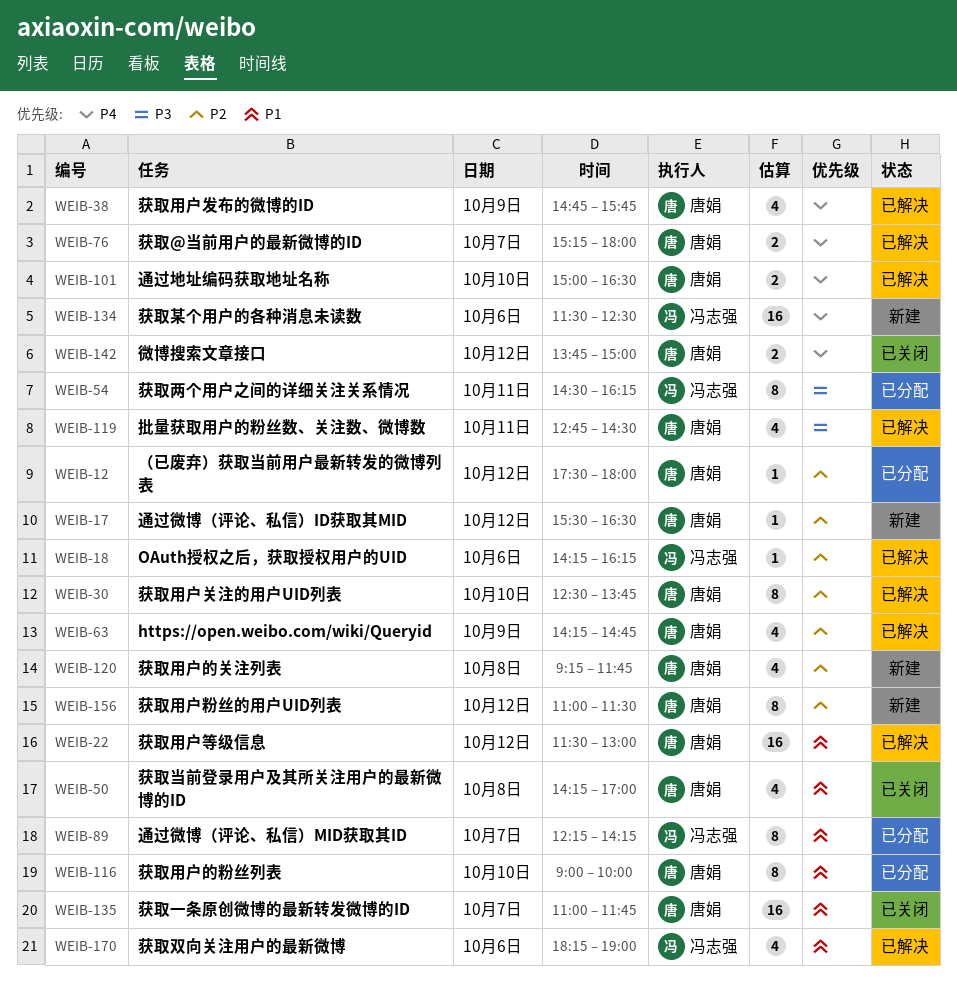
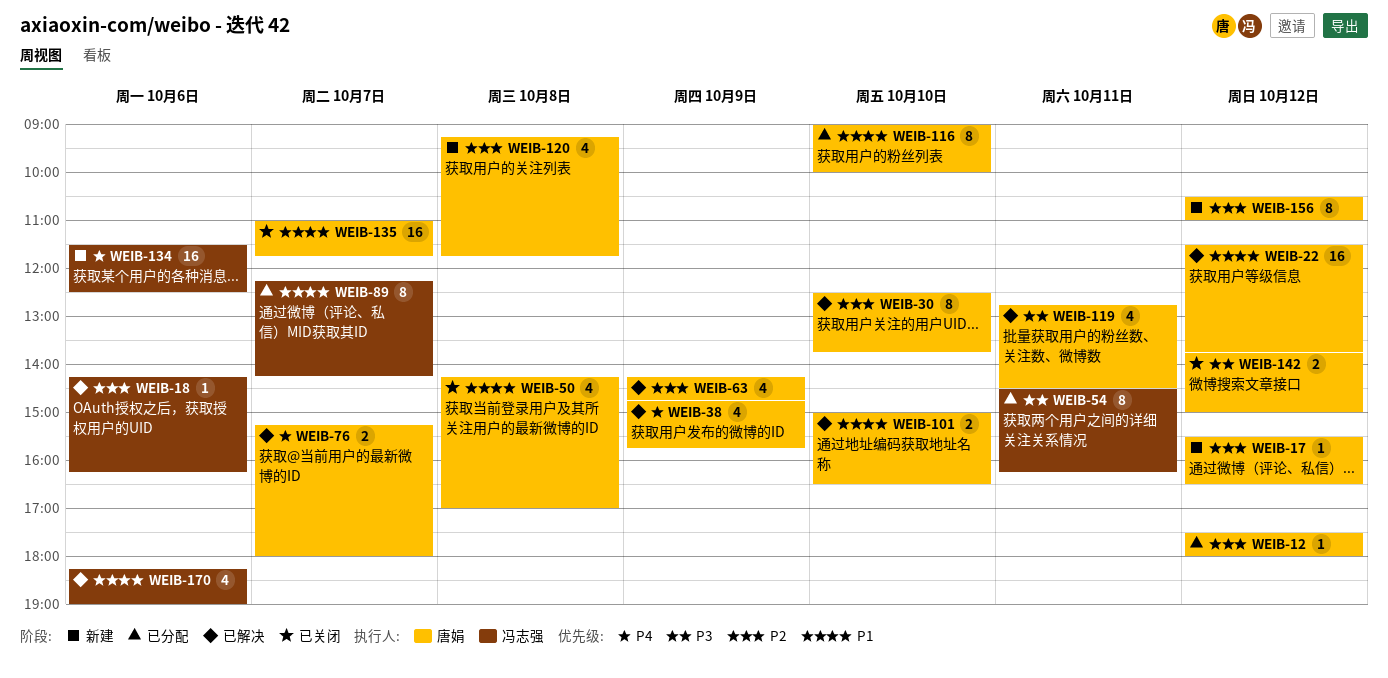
WEIB-22, ends: 13:00 -> 13:45
WEIB-101, priority: P4 -> P1
WEIB-142, priority: P4 -> P3
WEIB-156, begins: 11:00 -> 10:30
WEIB-156, ends: 11:30 -> 11:00

